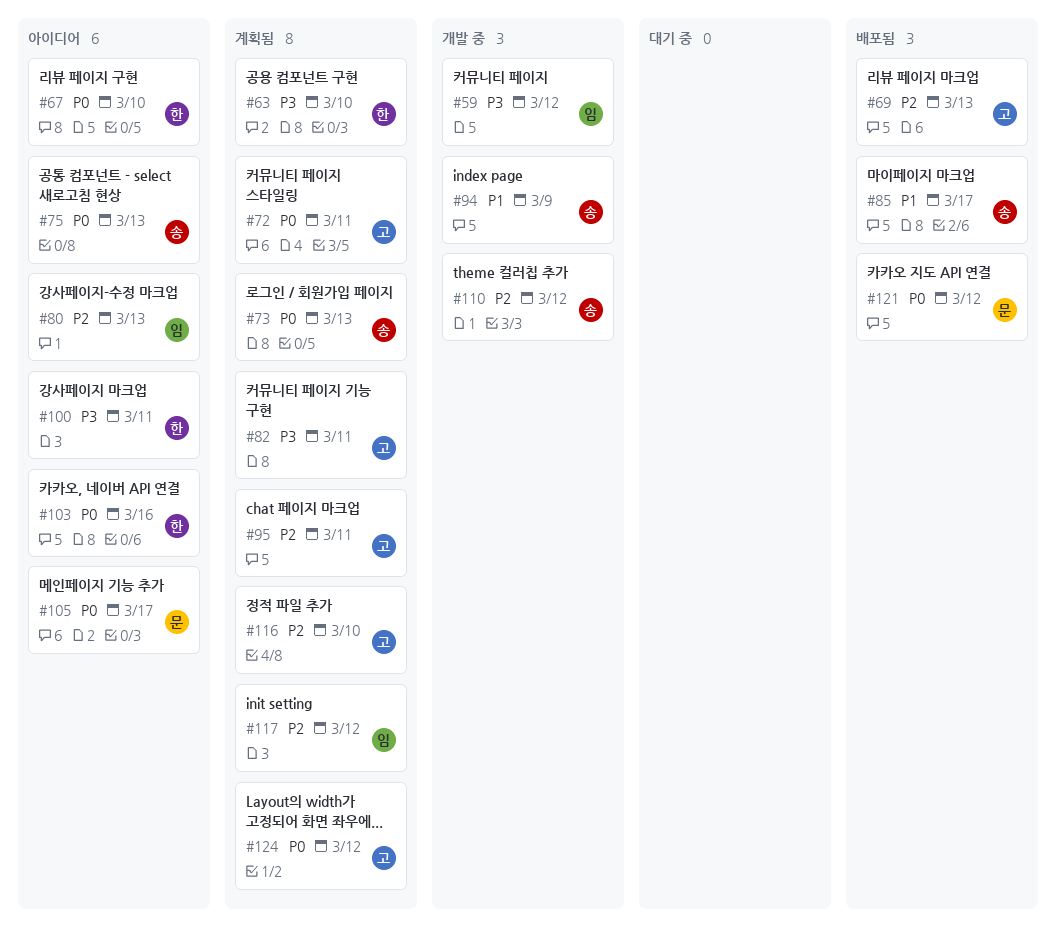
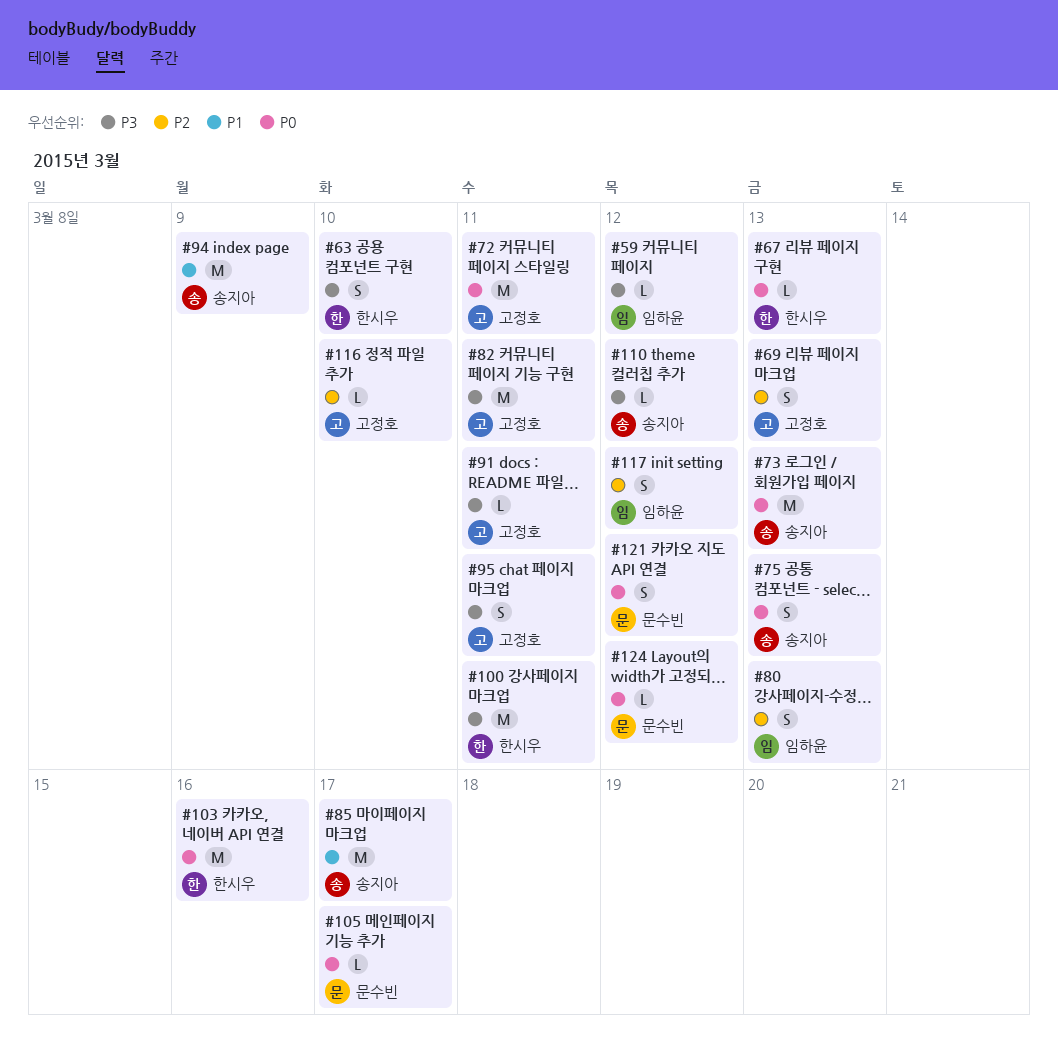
#67, due: Mar 10 -> Mar 13
#91: none -> present
#95, priority: P2 -> P3
#110, priority: P2 -> P3
#124, owner: 고정호 -> 문수빈

